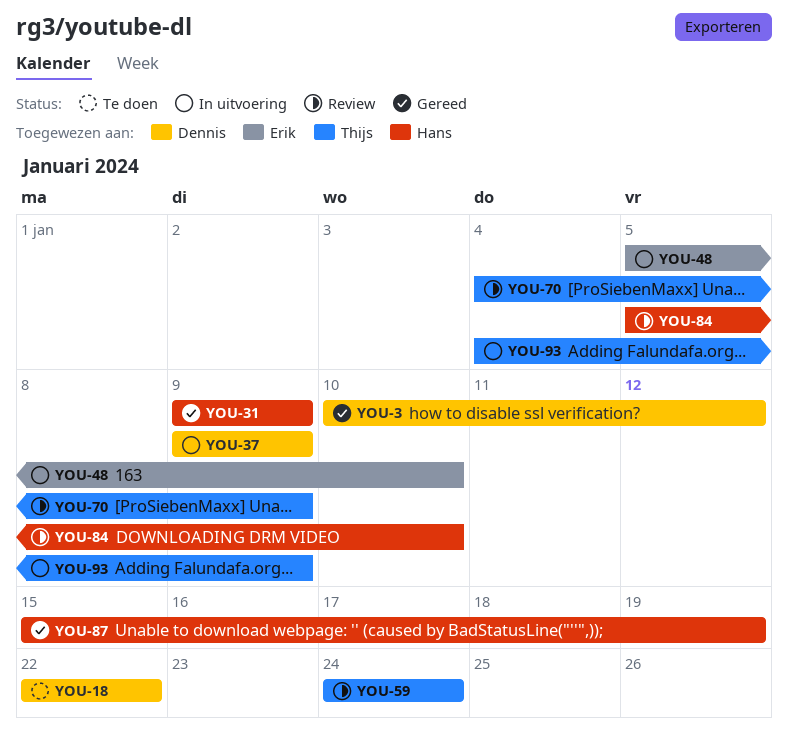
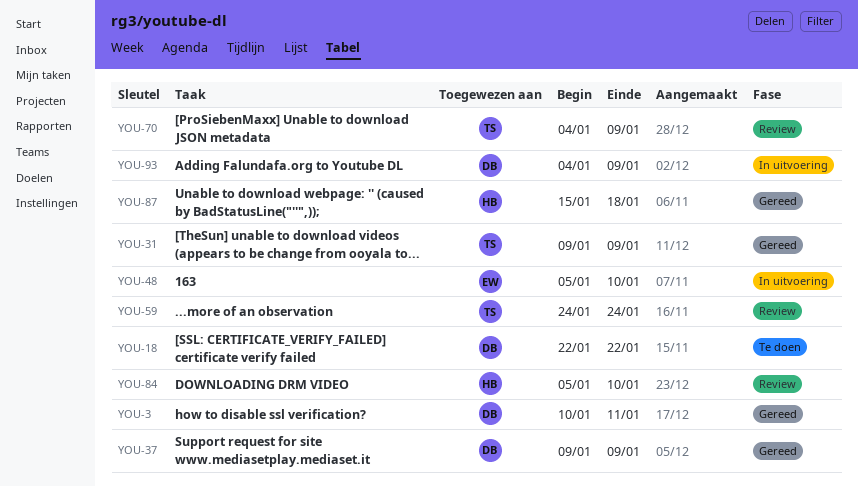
YOU-3, due: Jan 12 -> Jan 11
YOU-31, owner: Hans -> Thijs
YOU-37, status: In uitvoering -> Gereed
YOU-87, due: Jan 19 -> Jan 18
YOU-93, owner: Thijs -> Dennis

